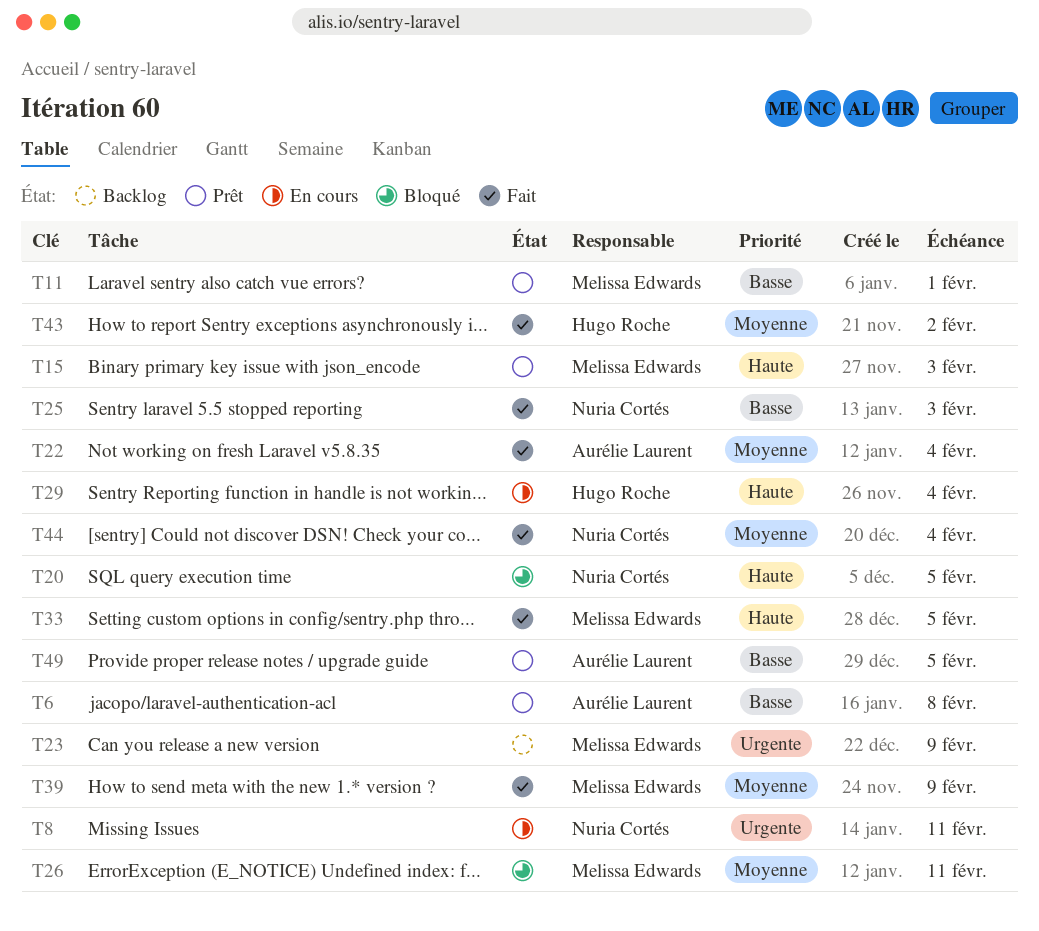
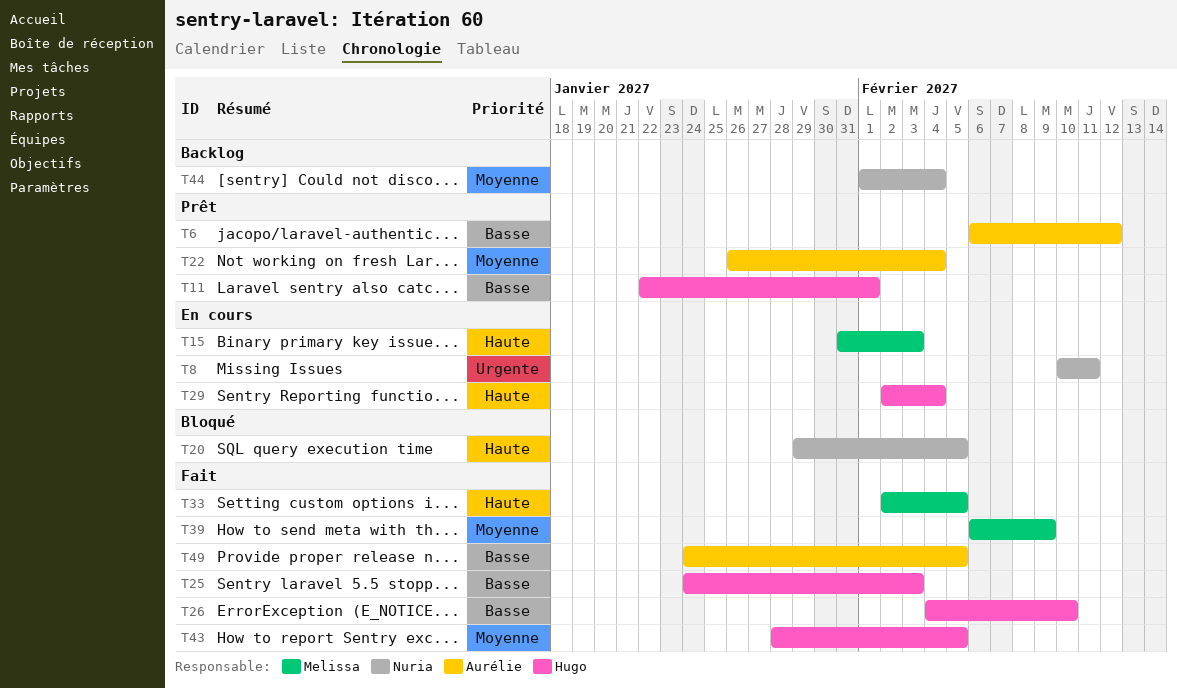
T6, due: Feb 8 -> Feb 12
T11, owner: Melissa Edwards -> Hugo Roche
T15, status: Prêt -> En cours
T22, status: Fait -> Prêt
T23: present -> none
T25, owner: Nuria Cortés -> Hugo Roche
T26, status: Bloqué -> Fait
T26, owner: Melissa Edwards -> Hugo Roche
T26, priority: Moyenne -> Basse
T26, due: Feb 11 -> Feb 10
T43, due: Feb 2 -> Feb 5
T44, status: Fait -> Backlog
T49, status: Prêt -> Fait

